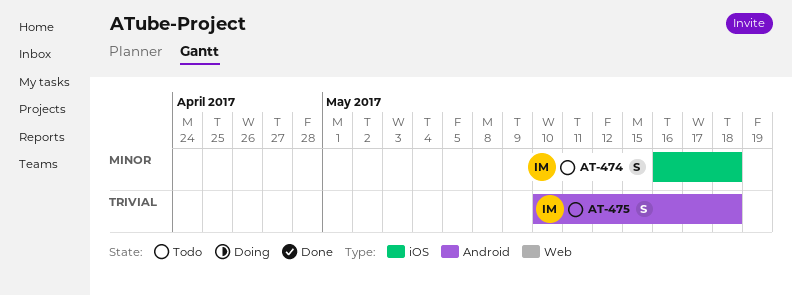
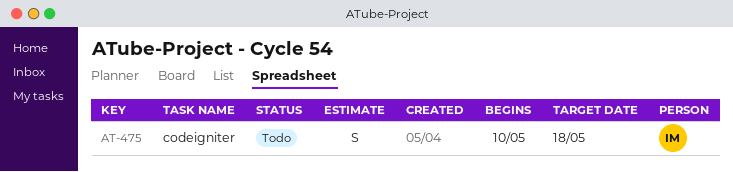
AT-474: present -> none

